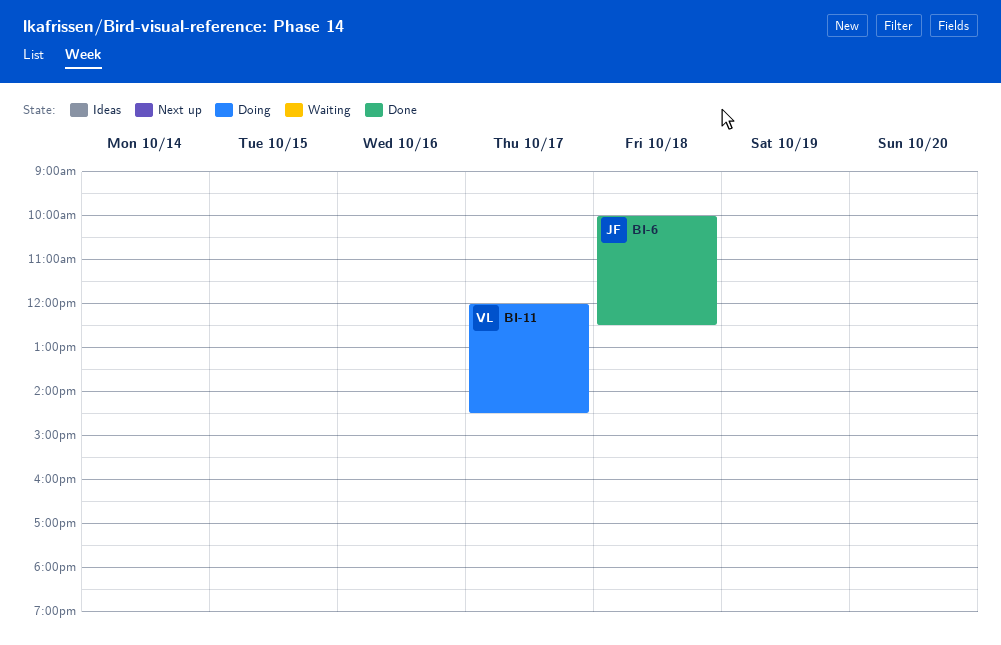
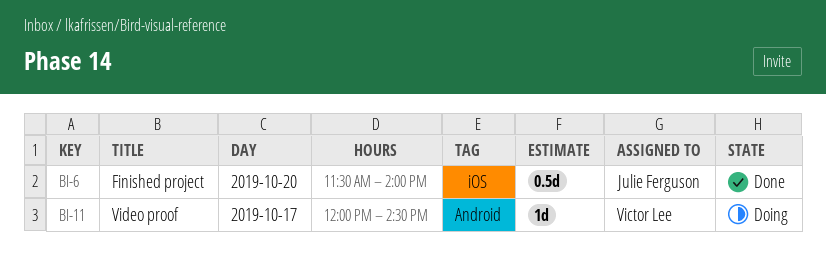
BI-6, day: Oct 18 -> Oct 20
BI-6, begins: 10:00 -> 11:30
BI-6, ends: 12:30 -> 14:00

